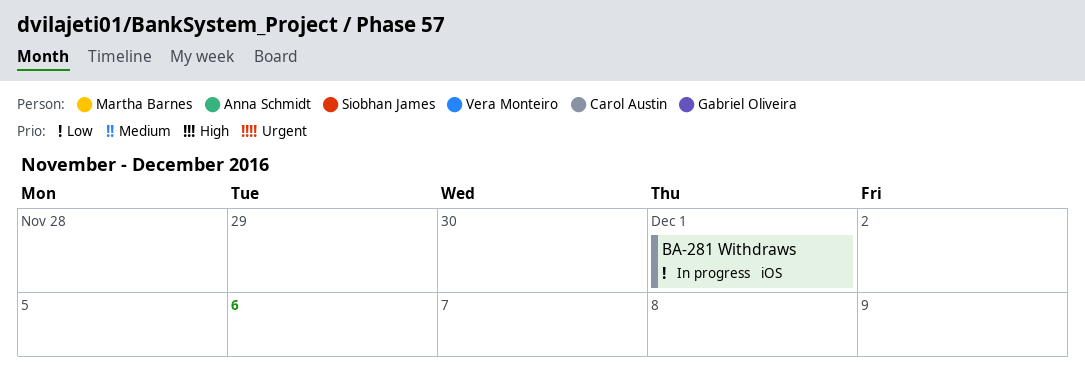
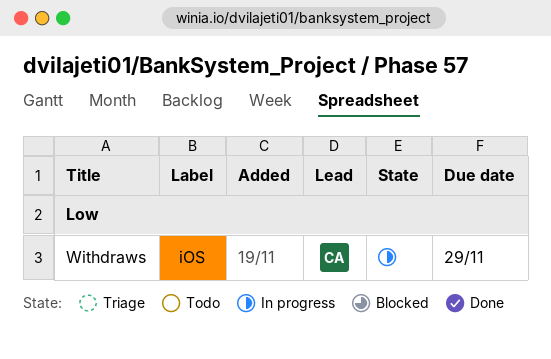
Withdraws, due: Dec 1 -> Nov 29

